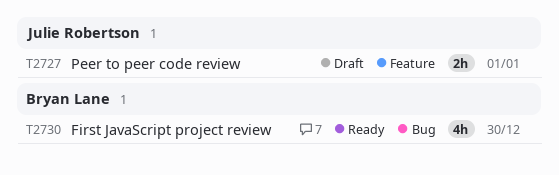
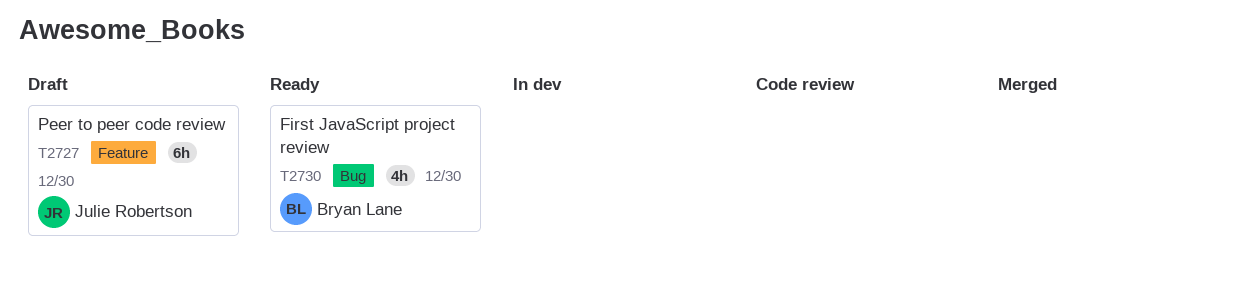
T2727, estimate: 2h -> 6h
T2727, due: Jan 1 -> Dec 30

